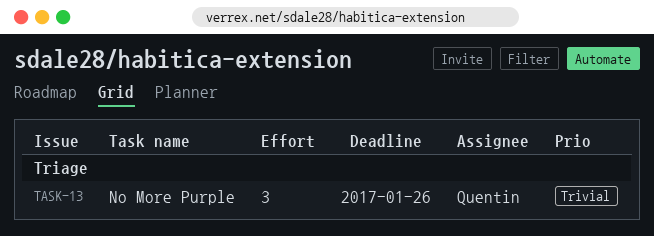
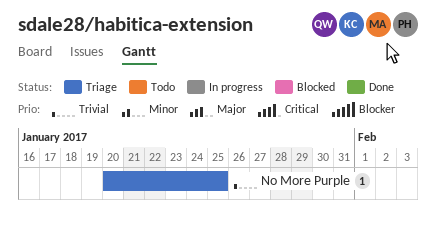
No More Purple, estimate: 3 -> 1
No More Purple, due: Jan 26 -> Jan 25

